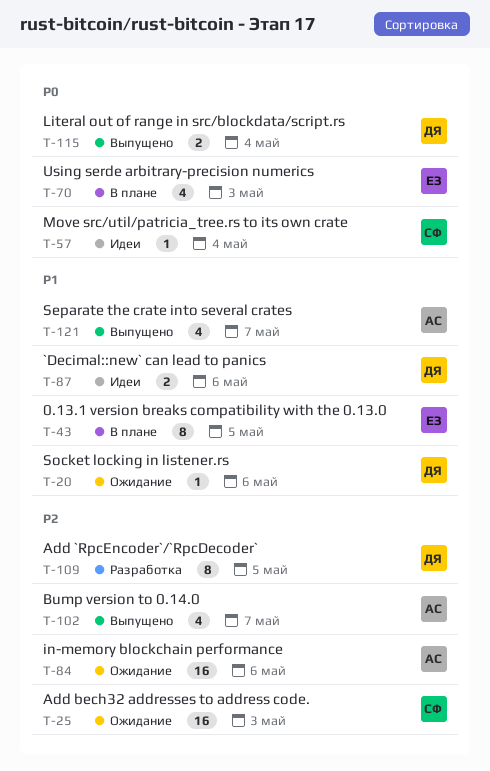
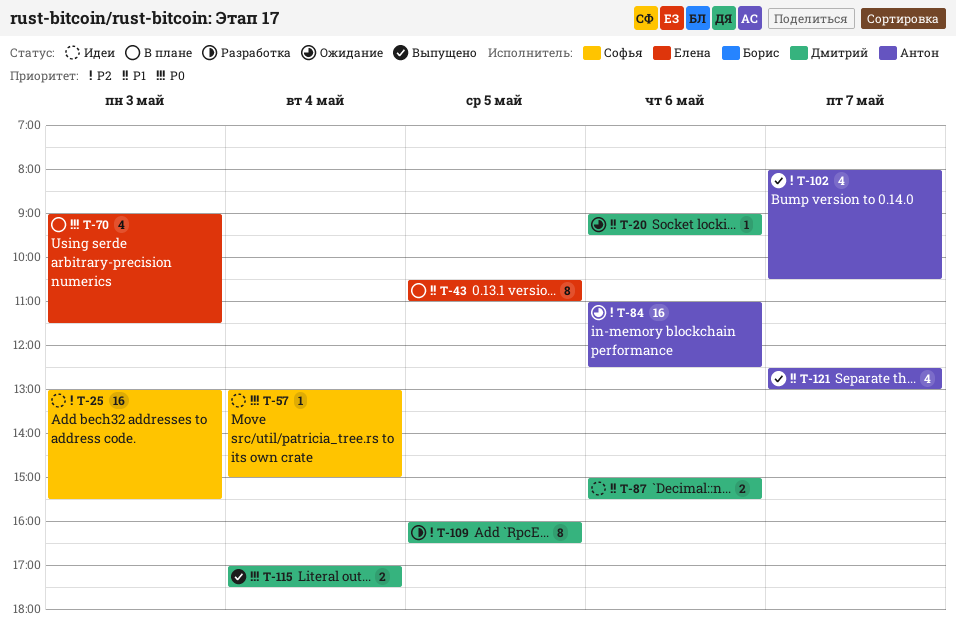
T-25, status: Ожидание -> Идеи

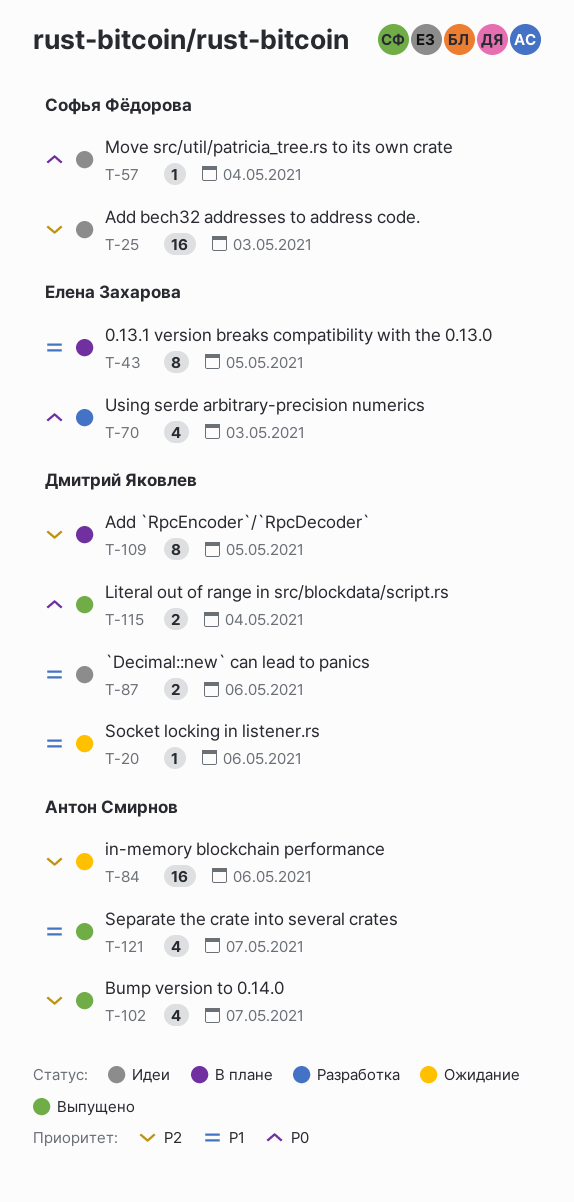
T-70, status: В плане -> Разработка
T-109, status: Разработка -> В плане

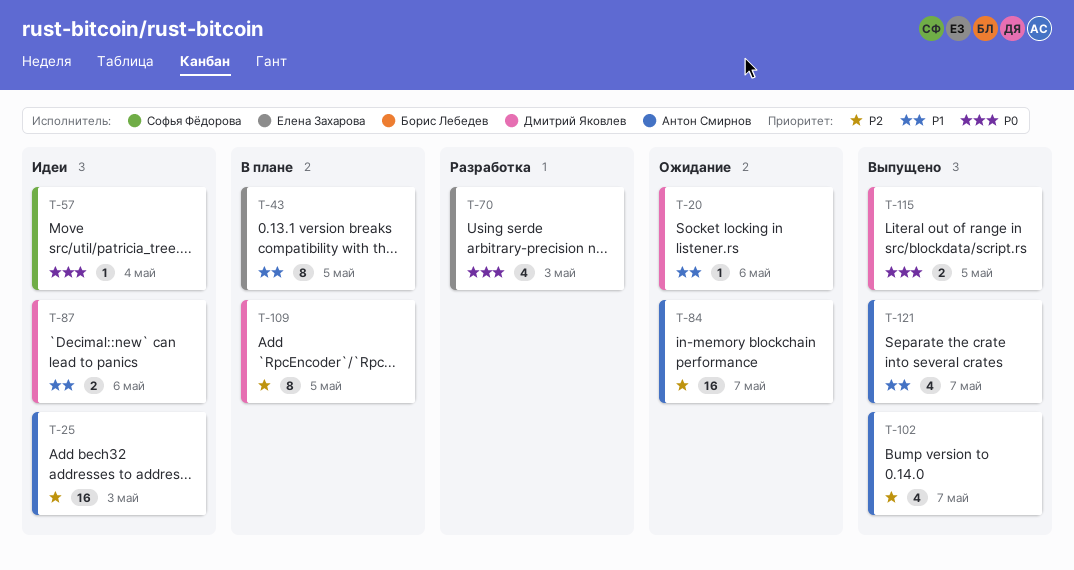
T-25, owner: Софья Фёдорова -> Антон Смирнов
T-84, day: May 6 -> May 7
T-115, day: May 4 -> May 5

